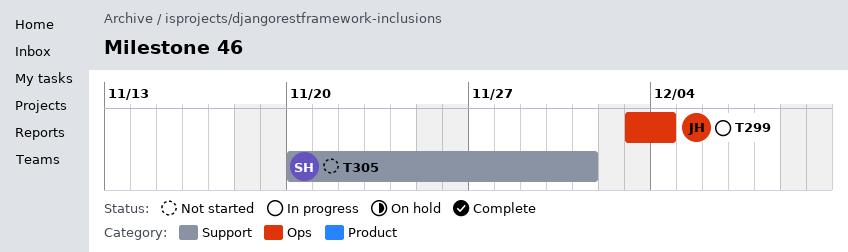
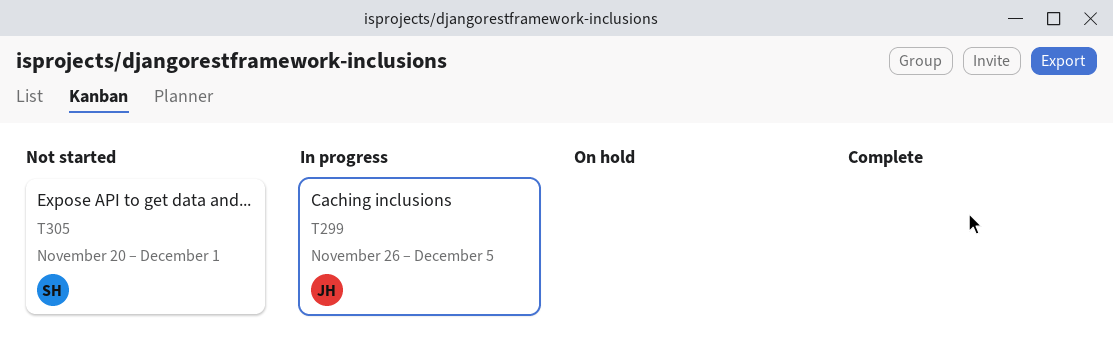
T299, start: Dec 3 -> Nov 26
T299, due: Dec 4 -> Dec 5

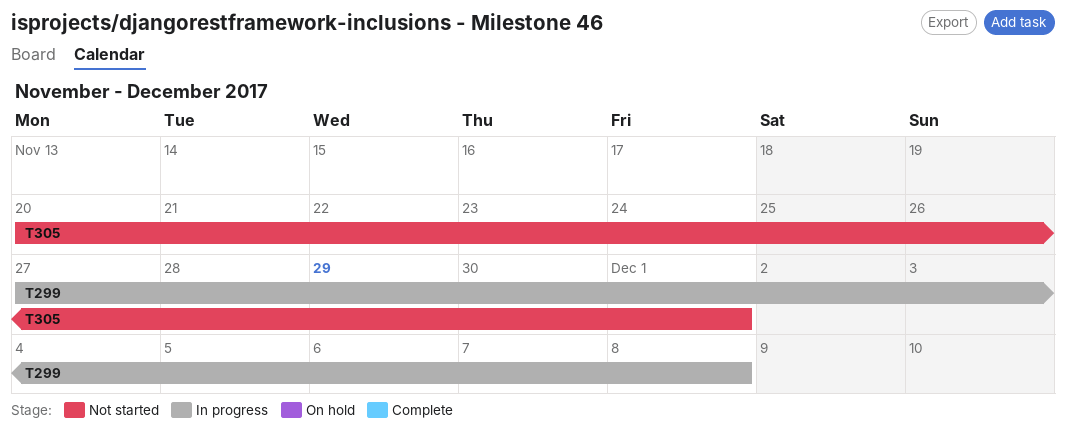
T299, start: Nov 26 -> Nov 27
T299, due: Dec 5 -> Dec 8

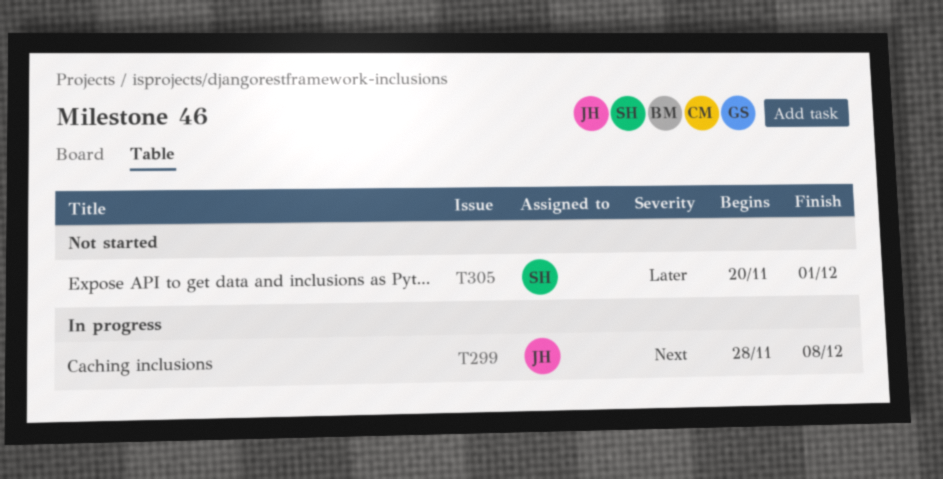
T299, start: Nov 27 -> Nov 28

